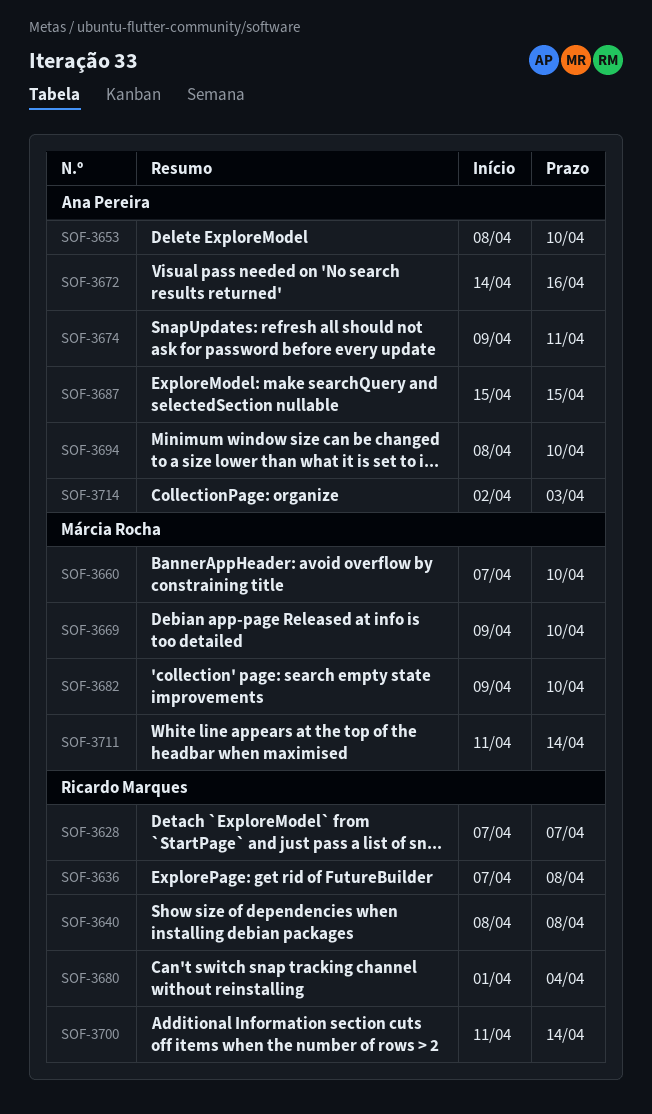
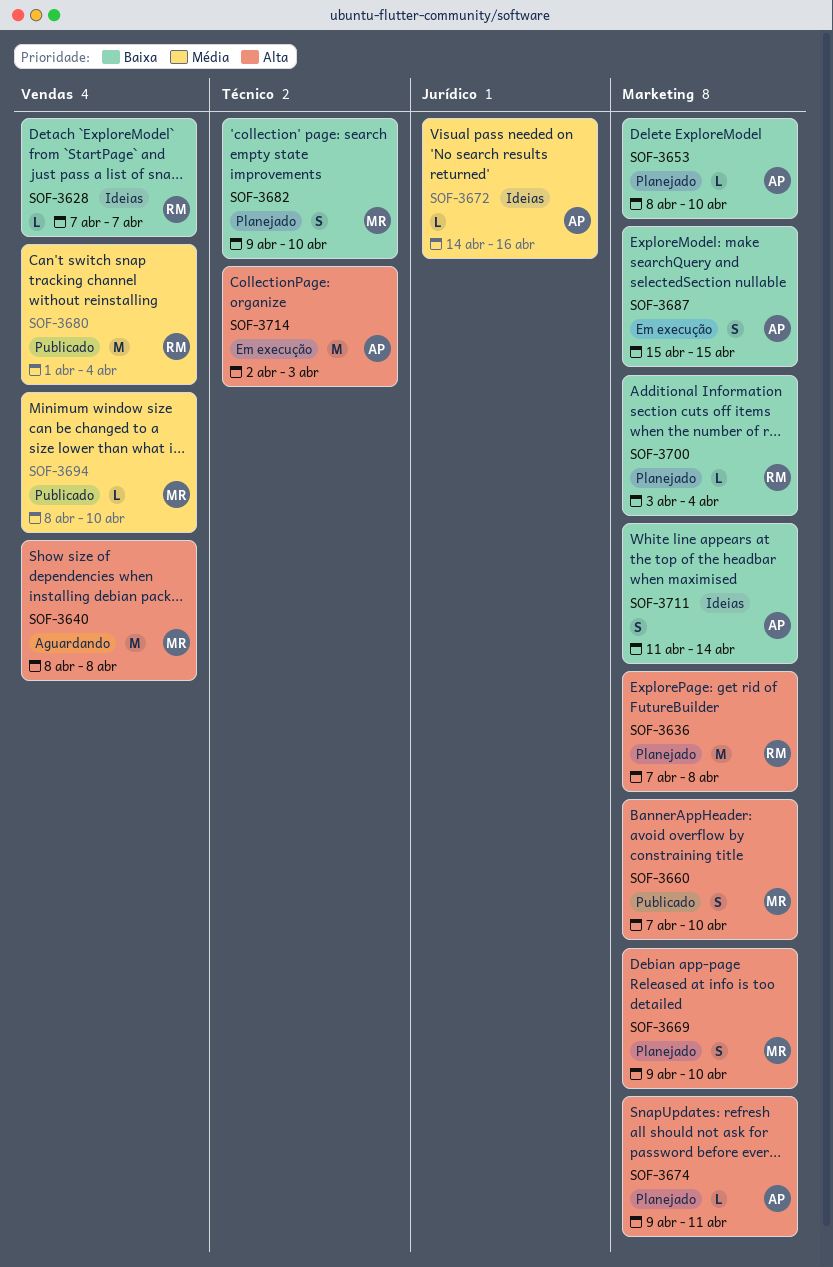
SOF-3640, owner: Ricardo Marques -> Márcia Rocha
SOF-3694, owner: Ana Pereira -> Márcia Rocha
SOF-3700, start: Apr 11 -> Apr 3
SOF-3700, due: Apr 14 -> Apr 4
SOF-3711, owner: Márcia Rocha -> Ana Pereira

